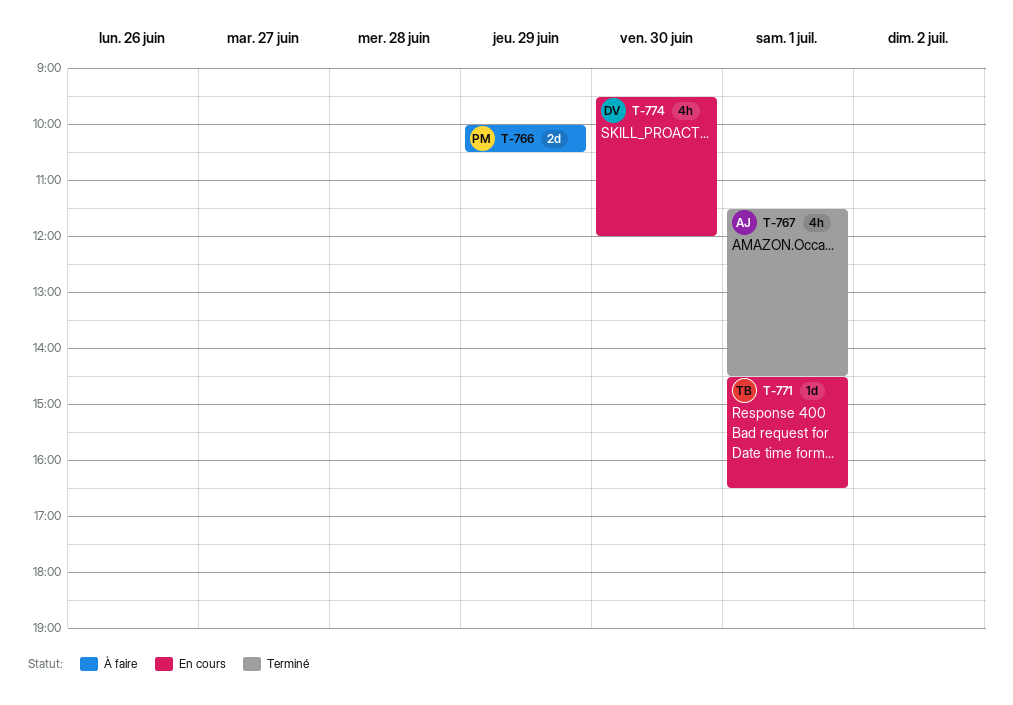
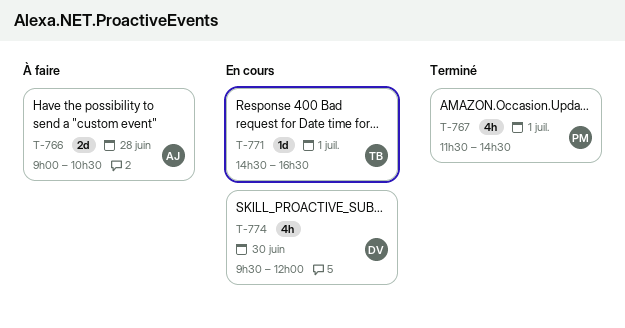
T-766, owner: PM -> AJ
T-766, day: Jun 29 -> Jun 28
T-766, begins: 10:00 -> 09:00
T-767, owner: AJ -> PM

